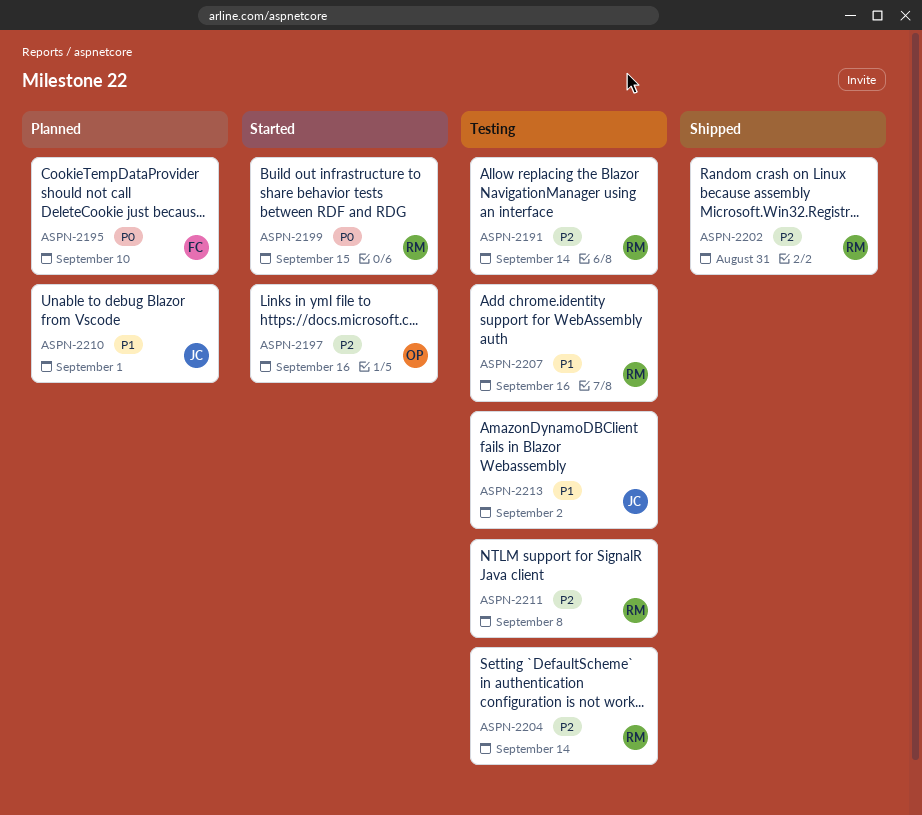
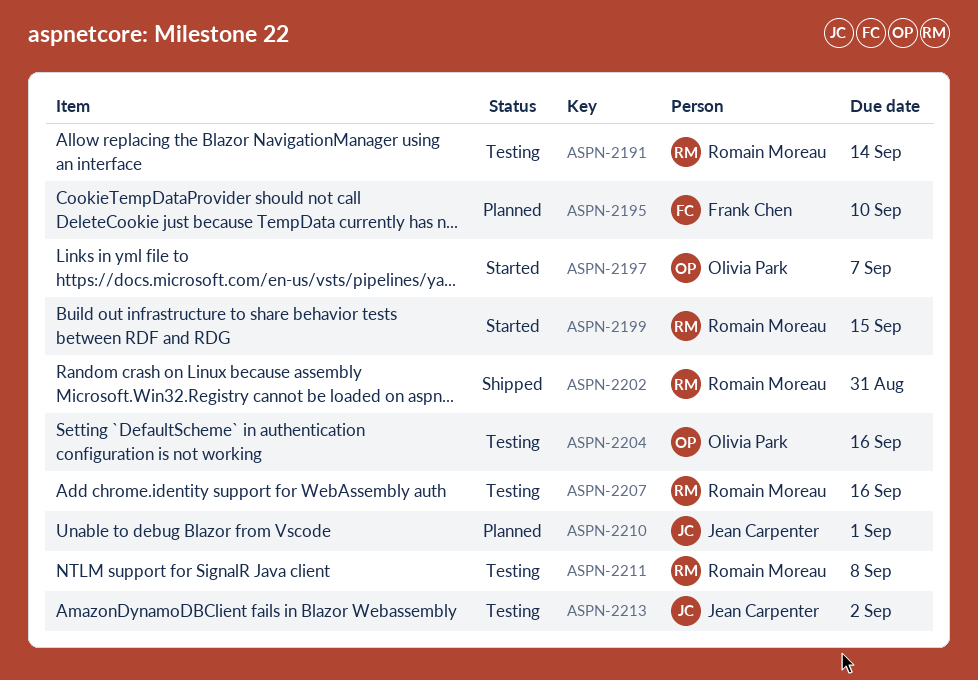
ASPN-2197, due: Sep 16 -> Sep 7
ASPN-2204, owner: Romain Moreau -> Olivia Park
ASPN-2204, due: Sep 14 -> Sep 16

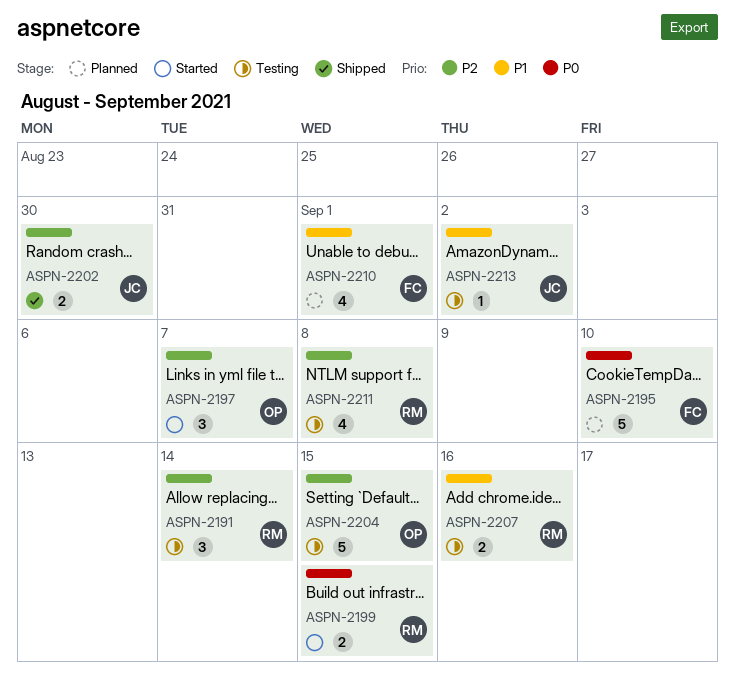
ASPN-2202, owner: Romain Moreau -> Jean Carpenter
ASPN-2202, due: Aug 31 -> Aug 30
ASPN-2204, due: Sep 16 -> Sep 15
ASPN-2210, owner: Jean Carpenter -> Frank Chen

